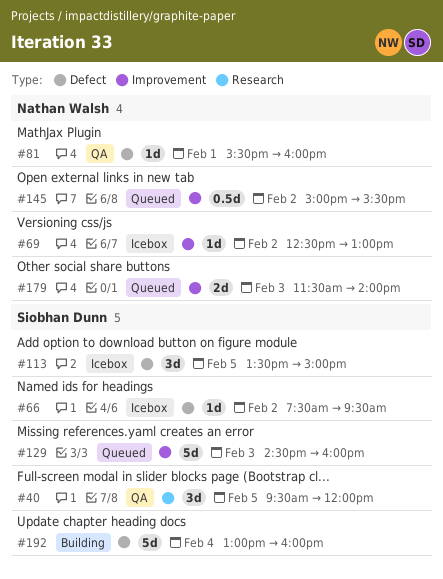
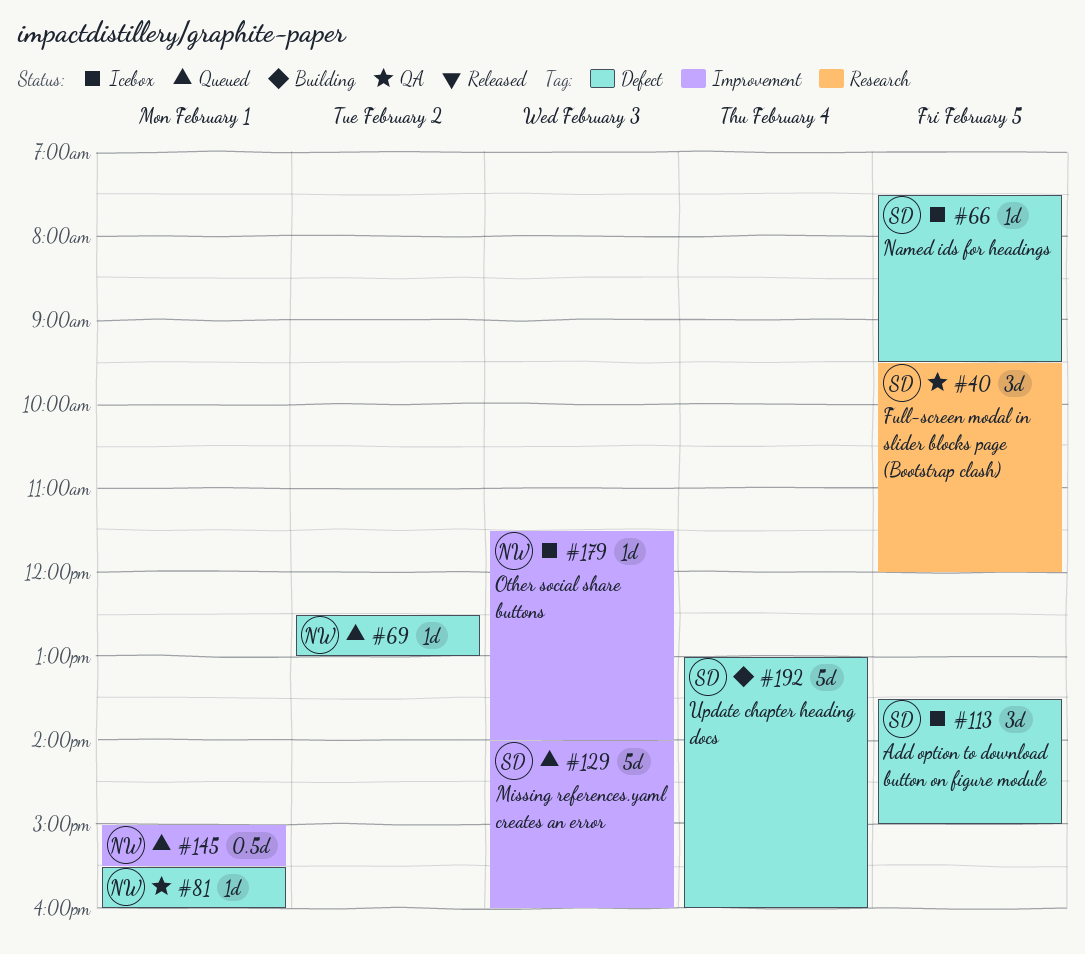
#66, day: Feb 2 -> Feb 5
#69, status: Icebox -> Queued
#69, label: Improvement -> Defect
#129, begins: 14:30 -> 14:00
#145, day: Feb 2 -> Feb 1
#179, status: Queued -> Icebox
#179, estimate: 2d -> 1d

